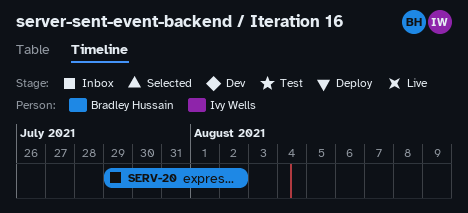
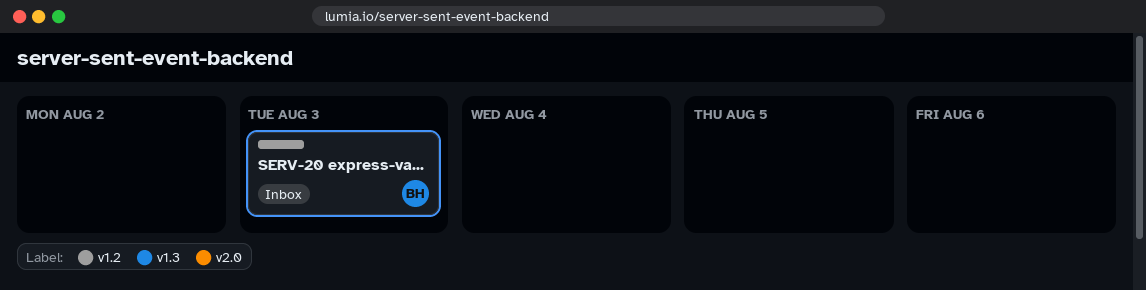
SERV-20, due: Aug 2 -> Aug 3

